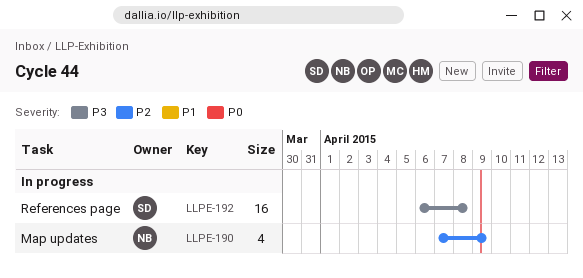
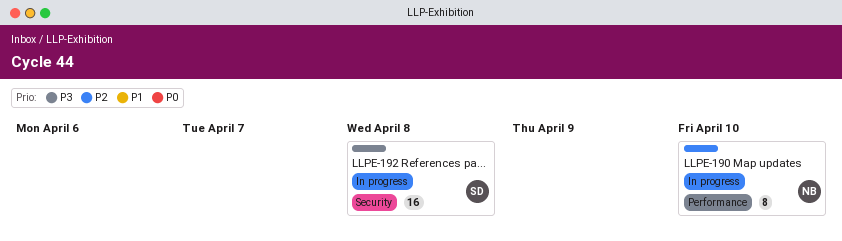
LLPE-190, estimate: 4 -> 8
LLPE-190, due: Apr 9 -> Apr 10

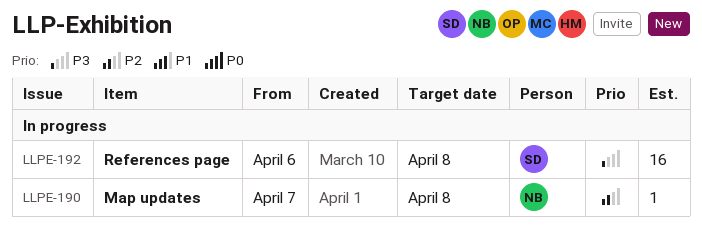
LLPE-190, estimate: 8 -> 1
LLPE-190, due: Apr 10 -> Apr 8

